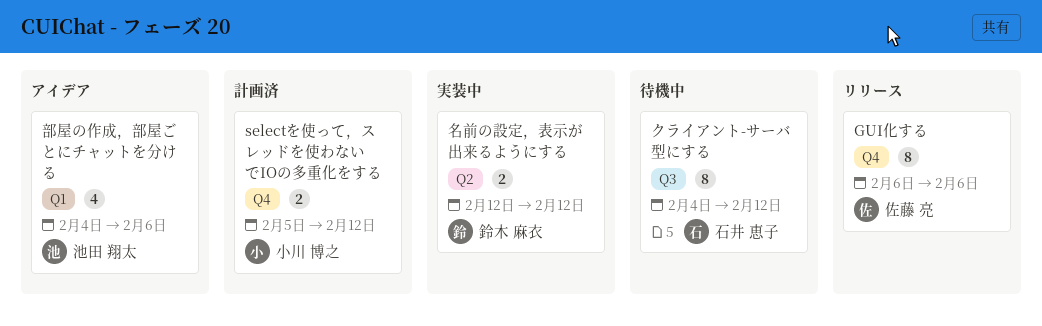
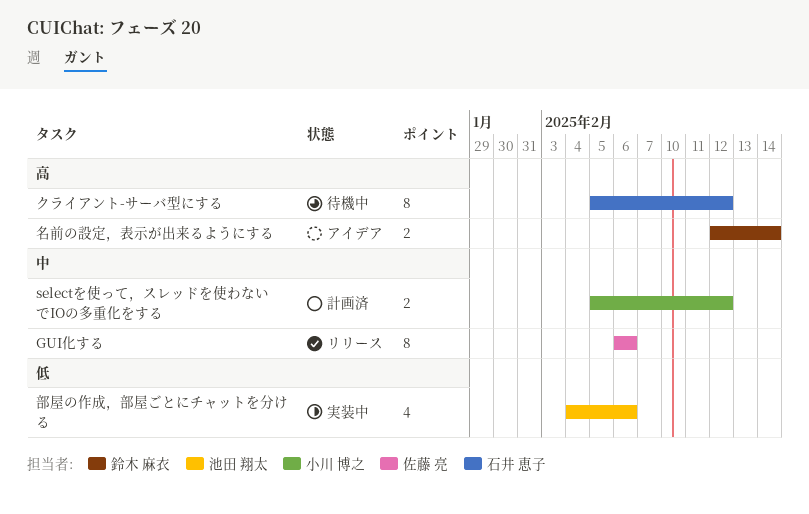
クライアント-サーバ型にする, start: Feb 4 -> Feb 5
名前の設定，表示が出来るようにする, status: 実装中 -> アイデア
名前の設定，表示が出来るようにする, due: Feb 12 -> Feb 14
部屋の作成，部屋ごとにチャットを分ける, status: アイデア -> 実装中

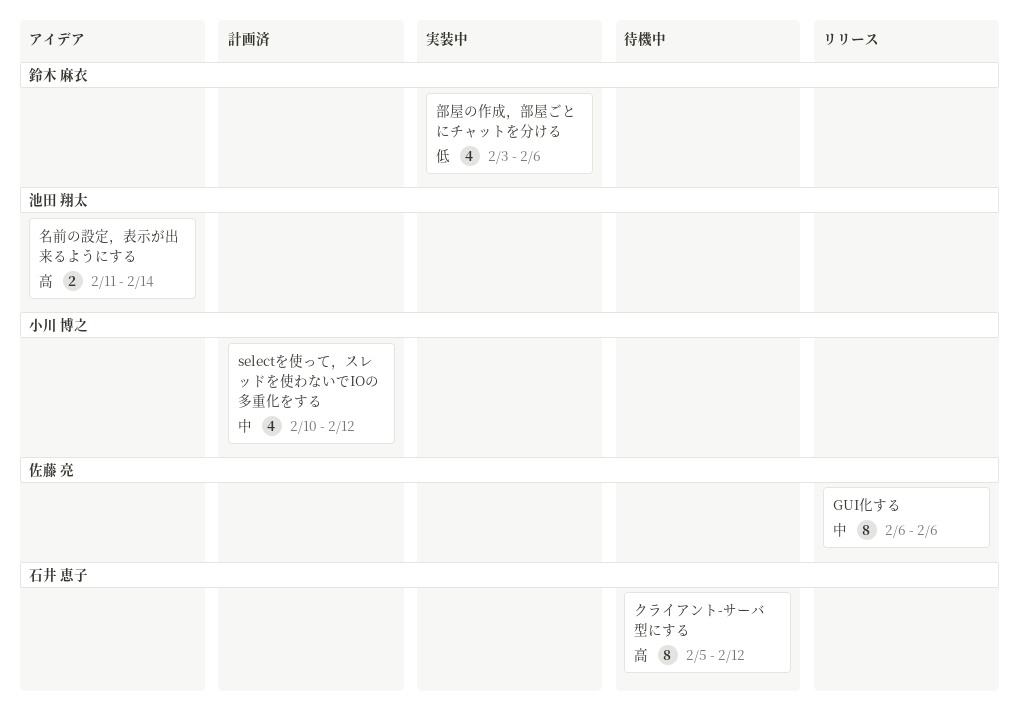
selectを使って，スレッドを使わないでIOの多重化をする, estimate: 2 -> 4
selectを使って，スレッドを使わないでIOの多重化をする, start: Feb 5 -> Feb 10
名前の設定，表示が出来るようにする, owner: 鈴木 麻衣 -> 池田 翔太
名前の設定，表示が出来るようにする, start: Feb 12 -> Feb 11
部屋の作成，部屋ごとにチャットを分ける, owner: 池田 翔太 -> 鈴木 麻衣
部屋の作成，部屋ごとにチャットを分ける, start: Feb 4 -> Feb 3

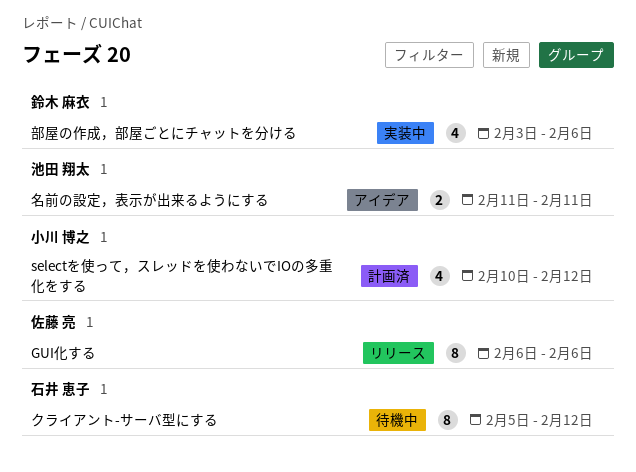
名前の設定，表示が出来るようにする, due: Feb 14 -> Feb 11

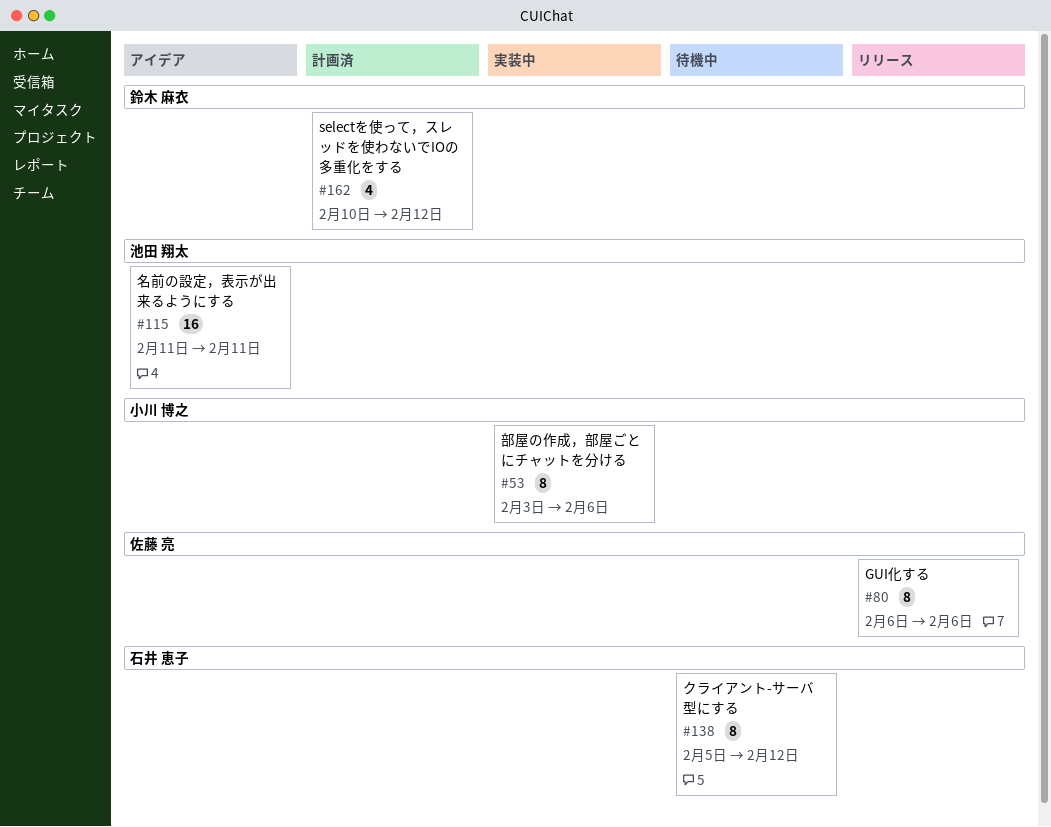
selectを使って，スレッドを使わないでIOの多重化をする, owner: 小川 博之 -> 鈴木 麻衣
名前の設定，表示が出来るようにする, estimate: 2 -> 16
部屋の作成，部屋ごとにチャットを分ける, owner: 鈴木 麻衣 -> 小川 博之
部屋の作成，部屋ごとにチャットを分ける, estimate: 4 -> 8

